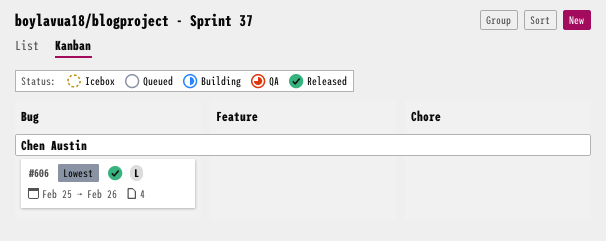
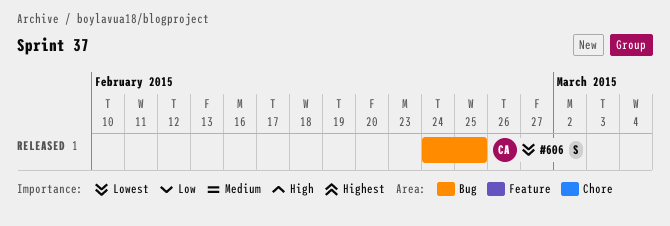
#606, estimate: L -> S
#606, start: Feb 25 -> Feb 24
#606, due: Feb 26 -> Feb 25

